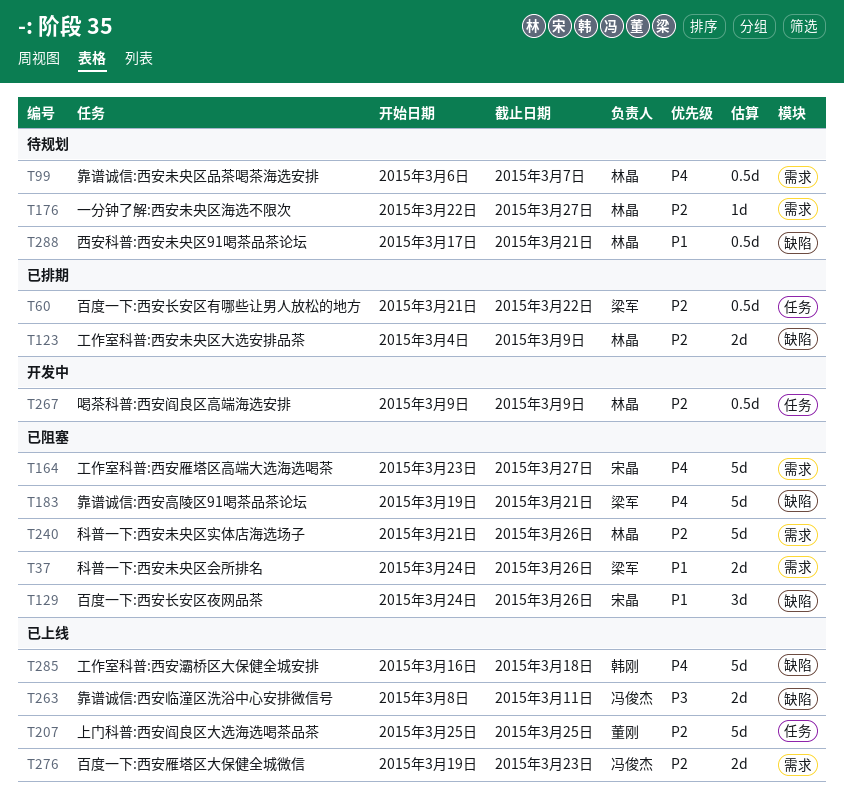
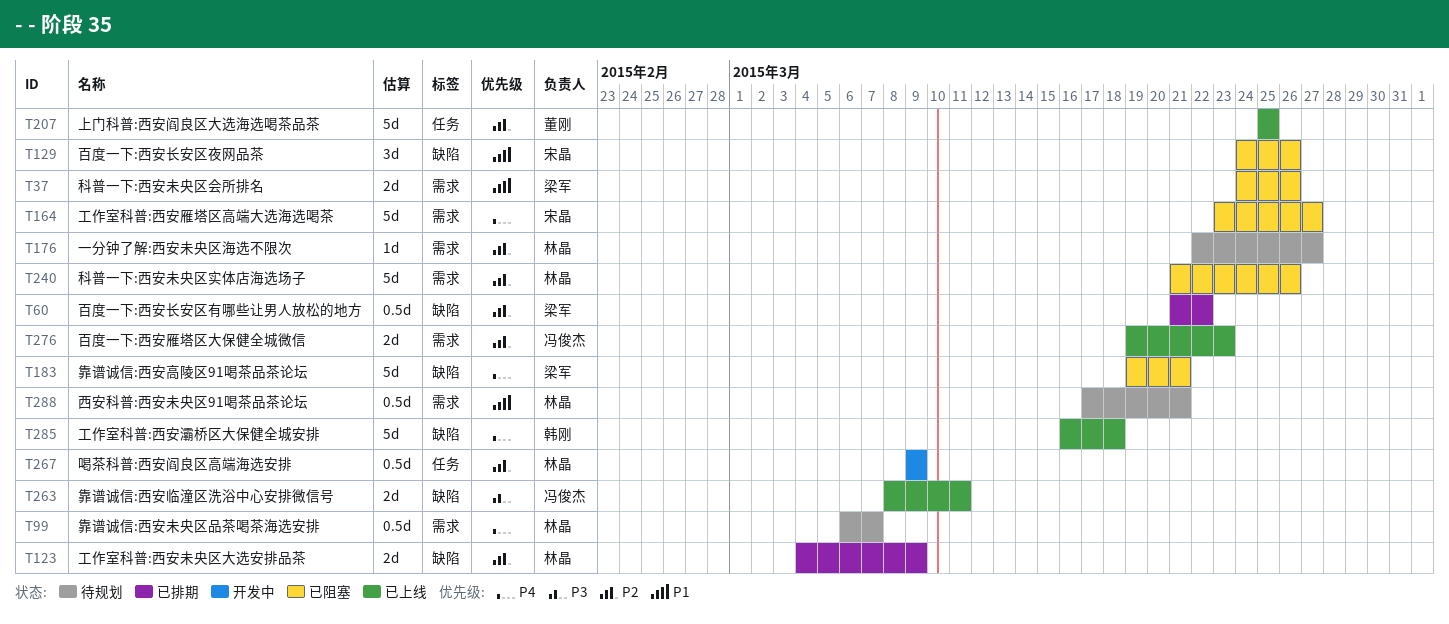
T60, label: 任务 -> 缺陷
T288, label: 缺陷 -> 需求

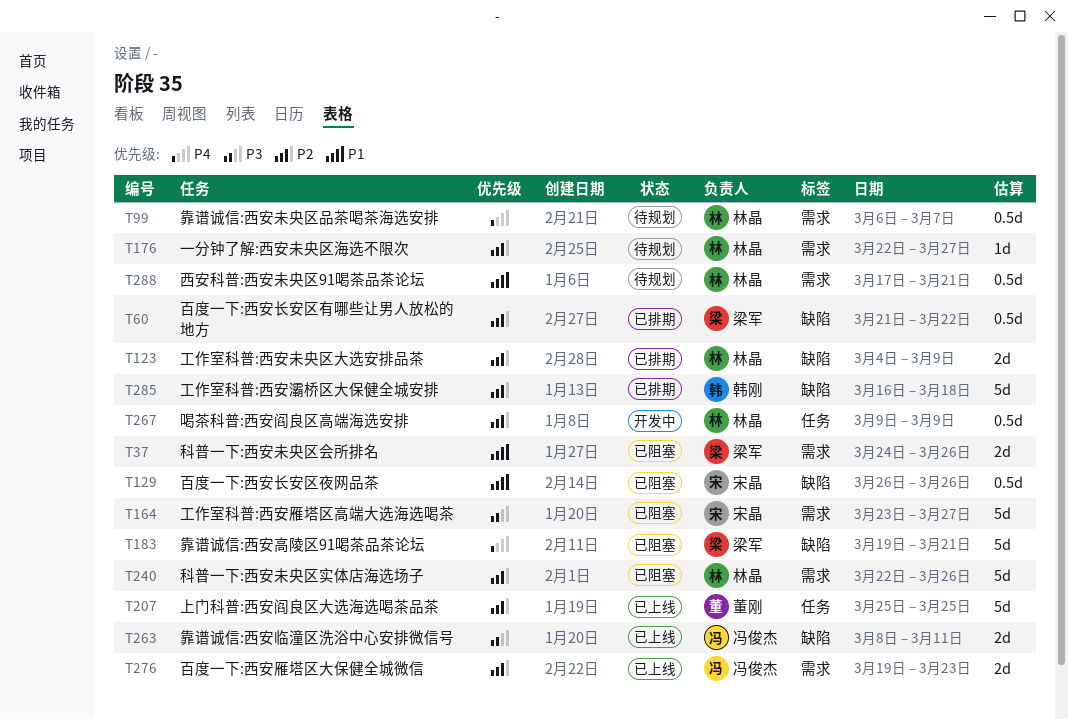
T129, estimate: 3d -> 0.5d
T129, start: Mar 24 -> Mar 26
T164, priority: P4 -> P3
T240, start: Mar 21 -> Mar 22
T285, status: 已上线 -> 已排期
T285, priority: P4 -> P2

